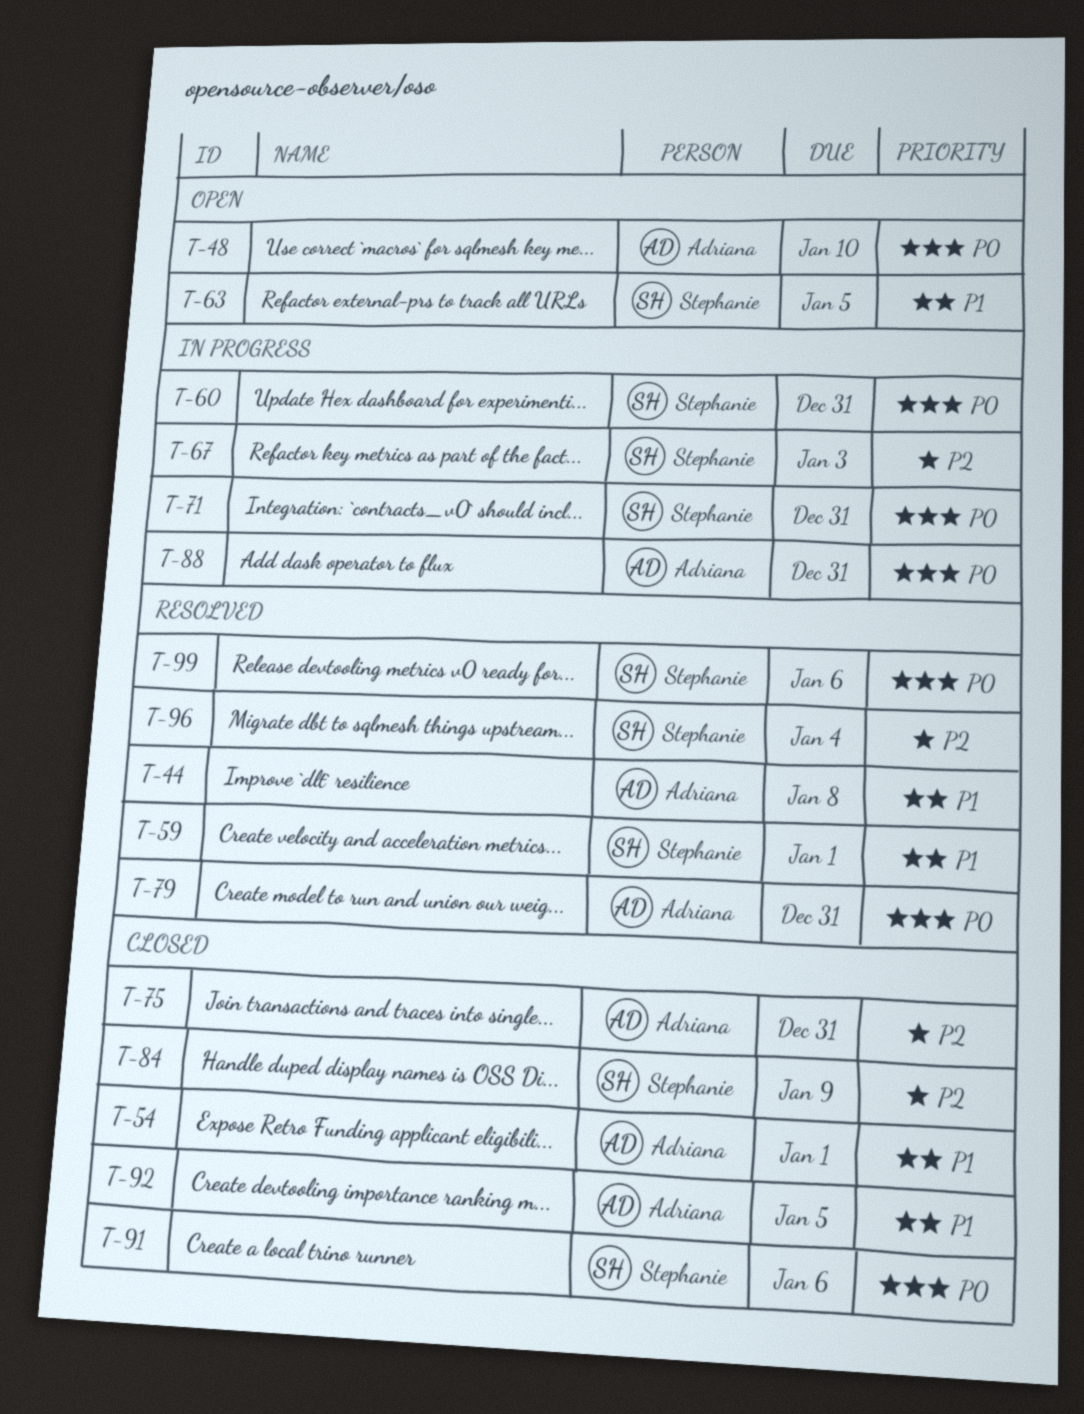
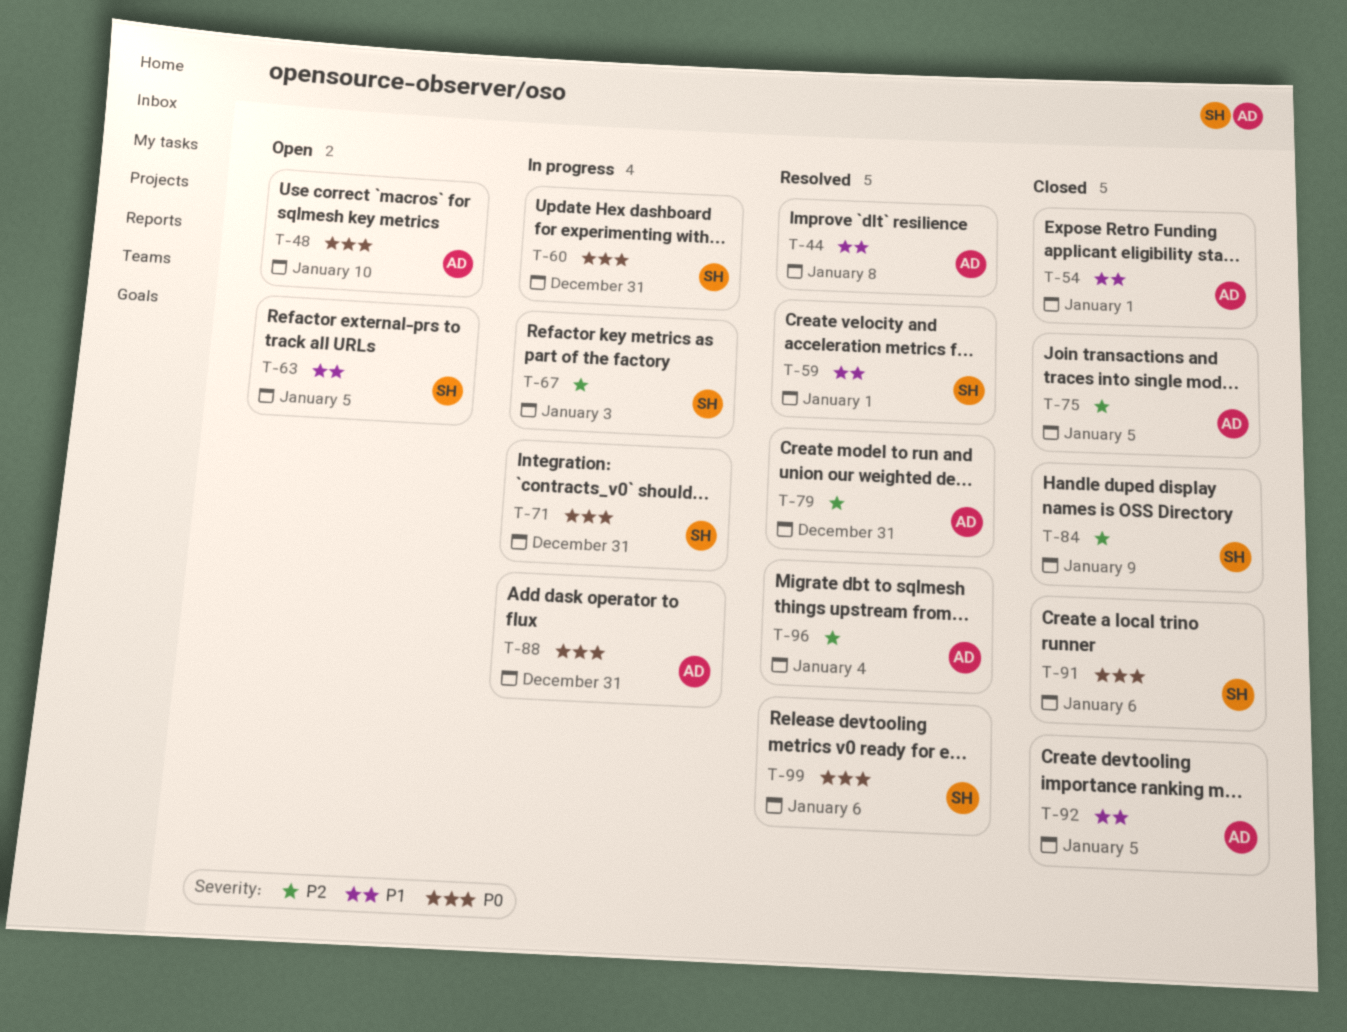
T-75, due: Dec 31 -> Jan 5
T-79, priority: P0 -> P2
T-96, owner: Stephanie -> Adriana

